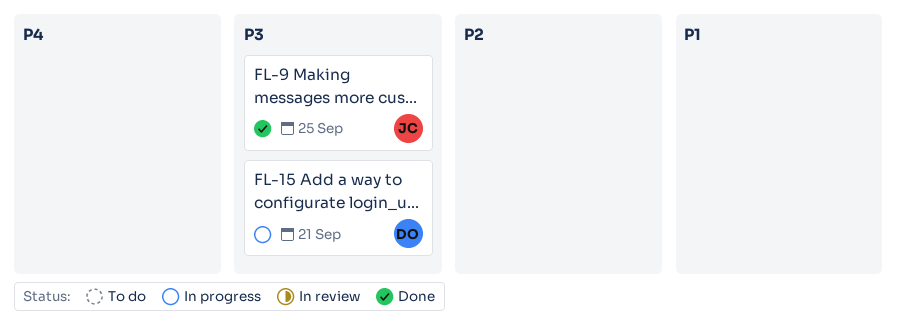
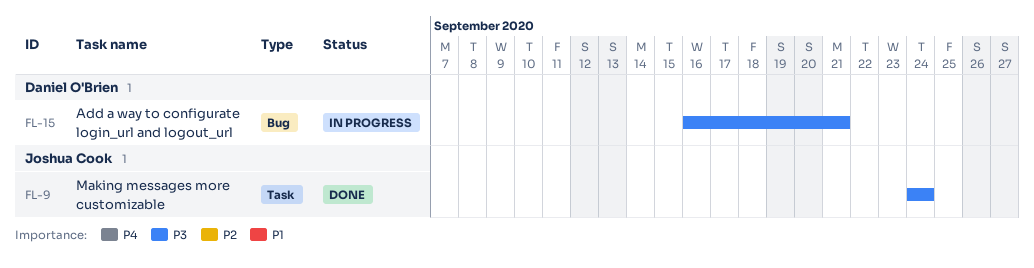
FL-9, due: Sep 25 -> Sep 24

